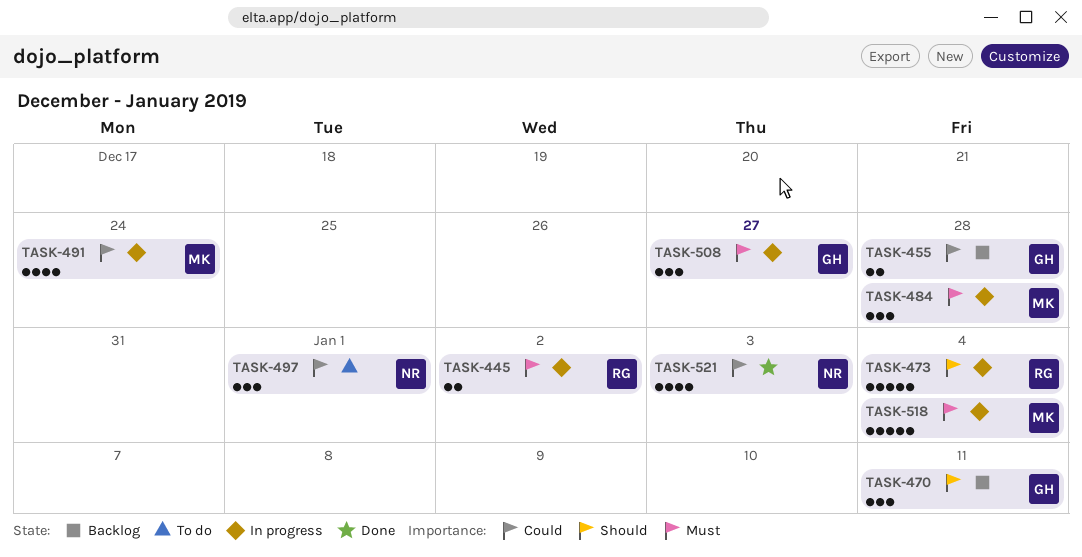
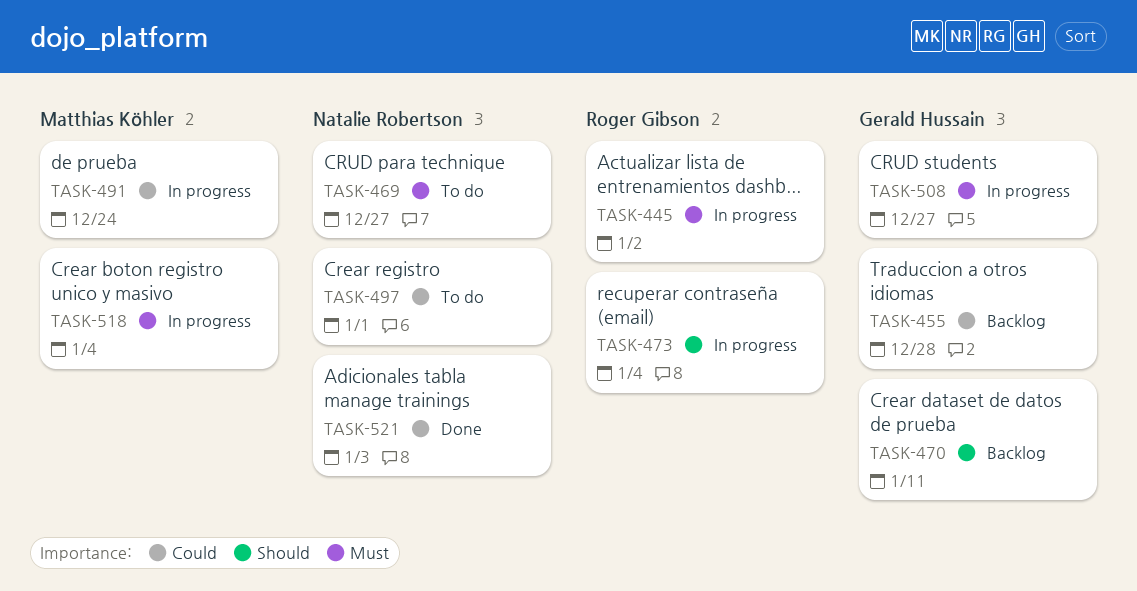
TASK-469: none -> present
TASK-484: present -> none

